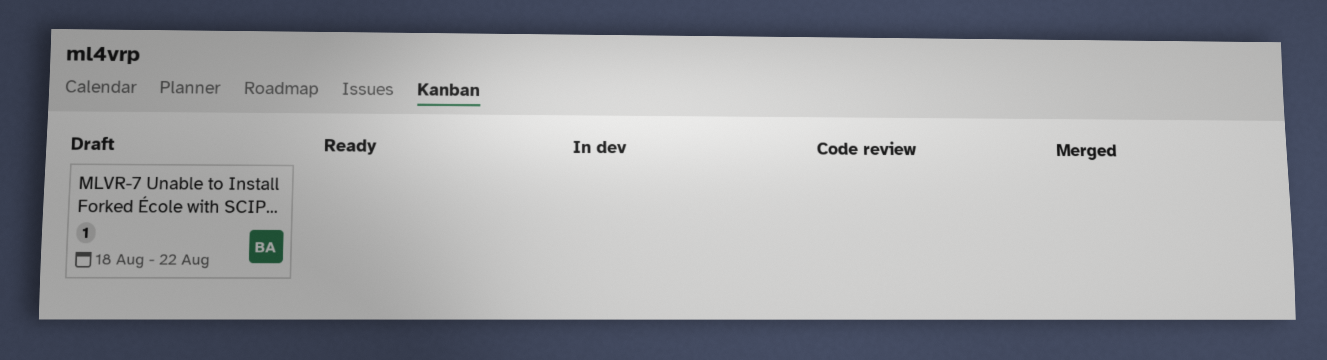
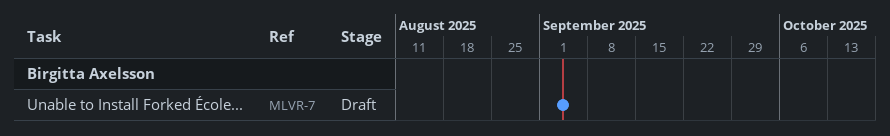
MLVR-7, start: Aug 18 -> Sep 1
MLVR-7, due: Aug 22 -> Sep 5

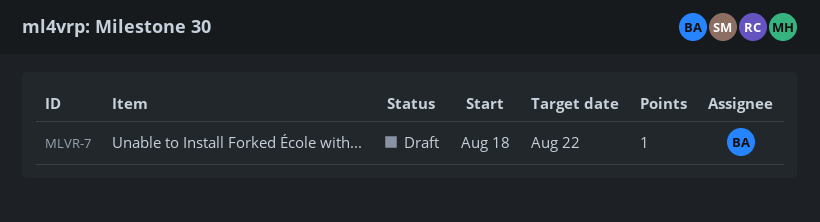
MLVR-7, start: Sep 1 -> Aug 18
MLVR-7, due: Sep 5 -> Aug 22

